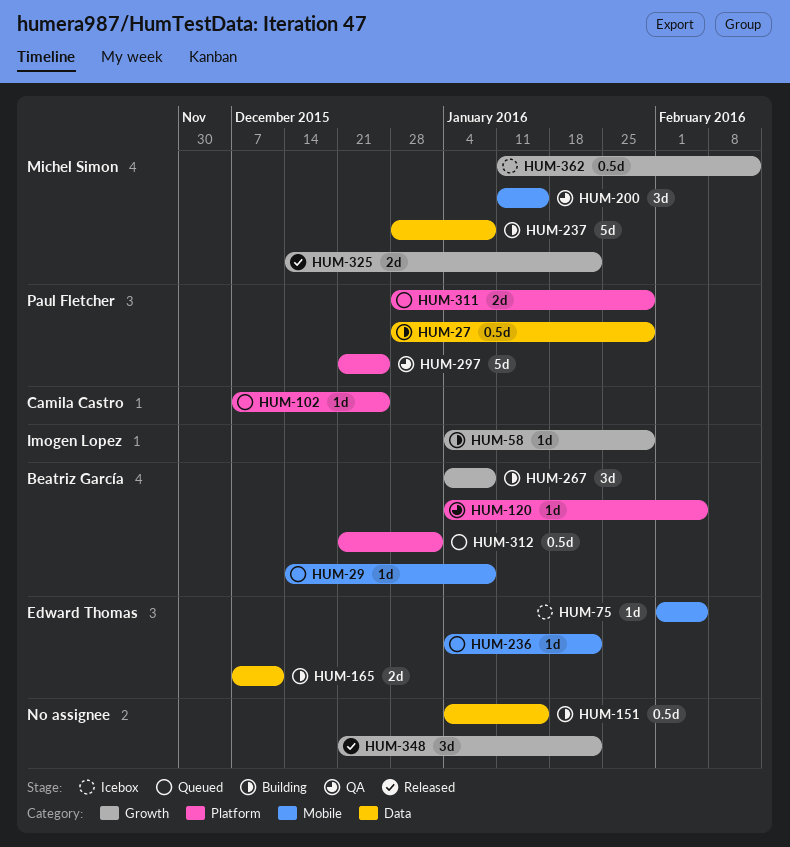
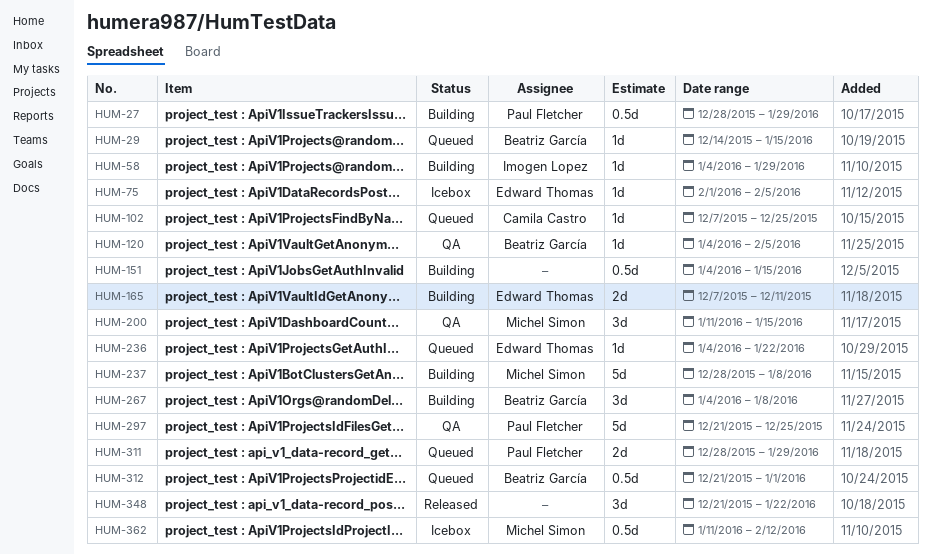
HUM-29, due: Jan 8 -> Jan 15
HUM-325: present -> none

